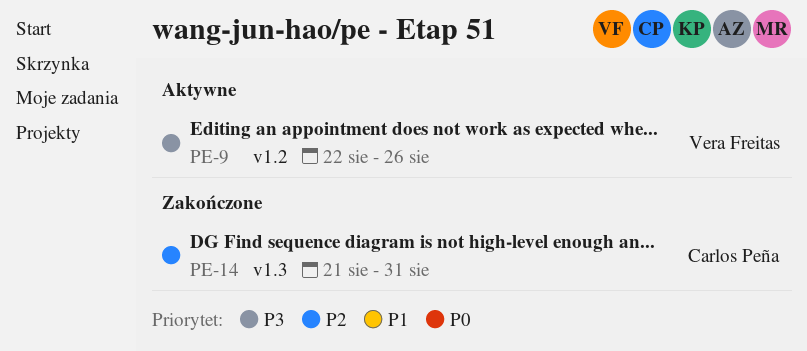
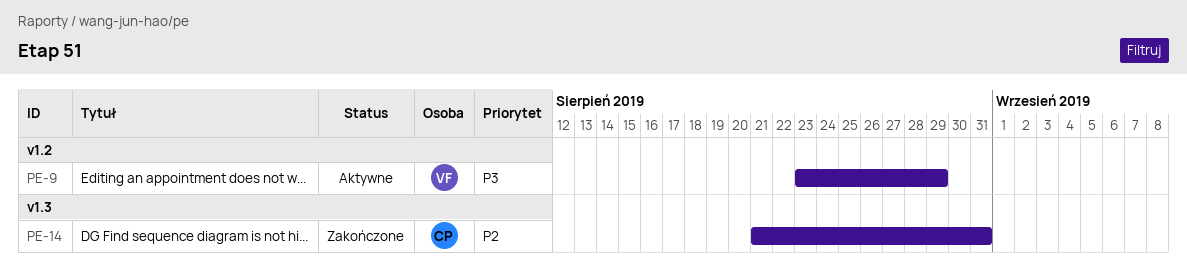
PE-9, start: Aug 22 -> Aug 23
PE-9, due: Aug 26 -> Aug 29

